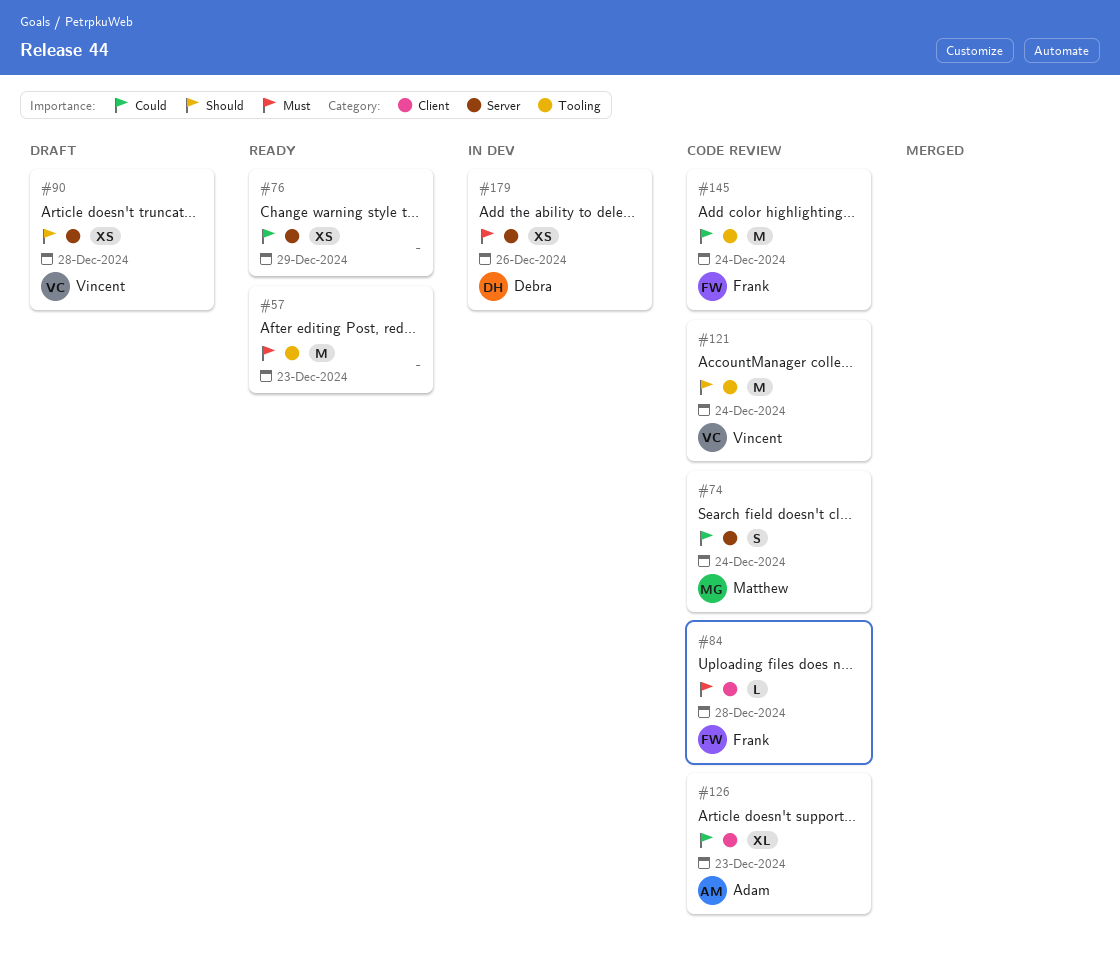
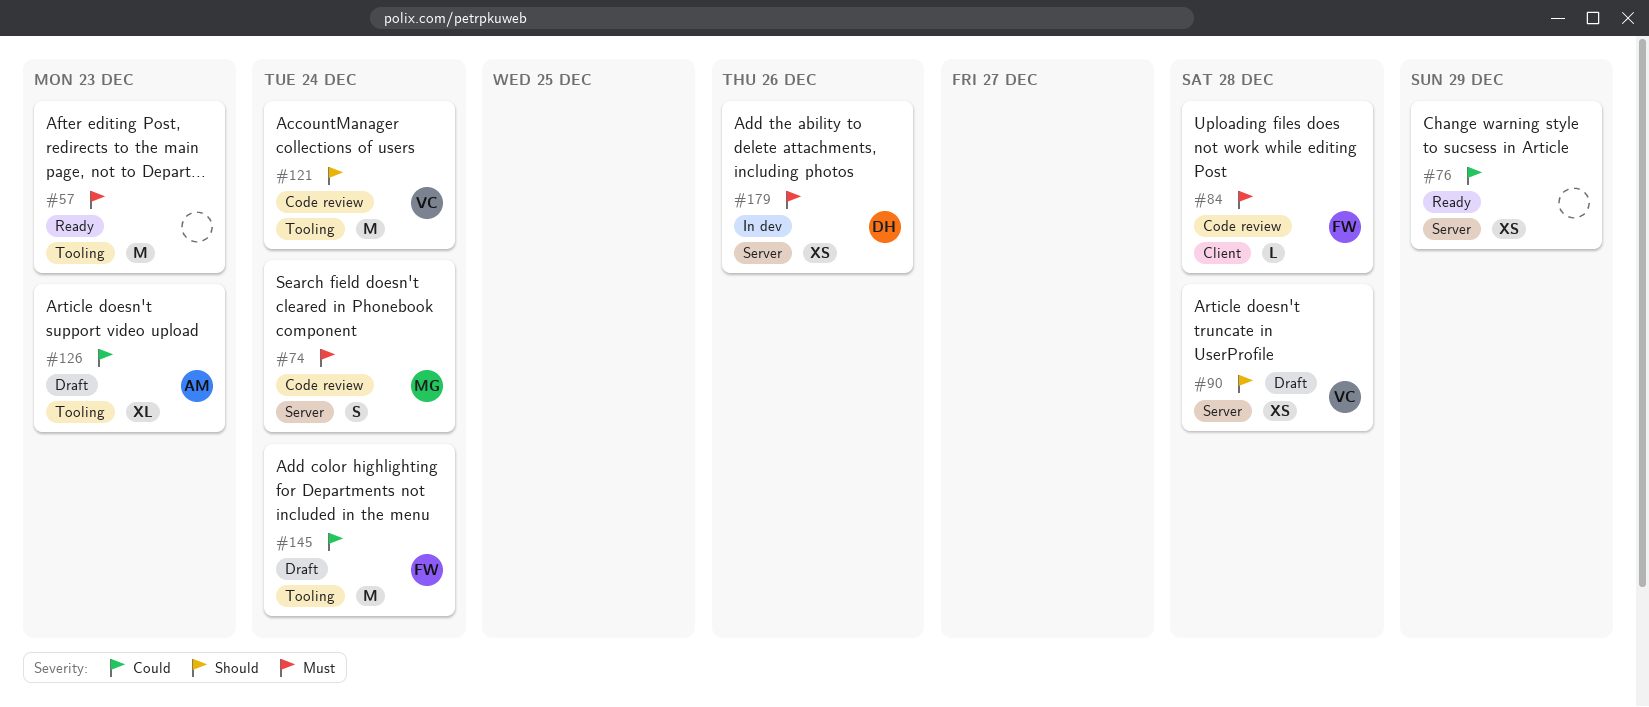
#74, priority: Could -> Must
#126, status: Code review -> Draft
#126, label: Client -> Tooling
#145, status: Code review -> Draft

